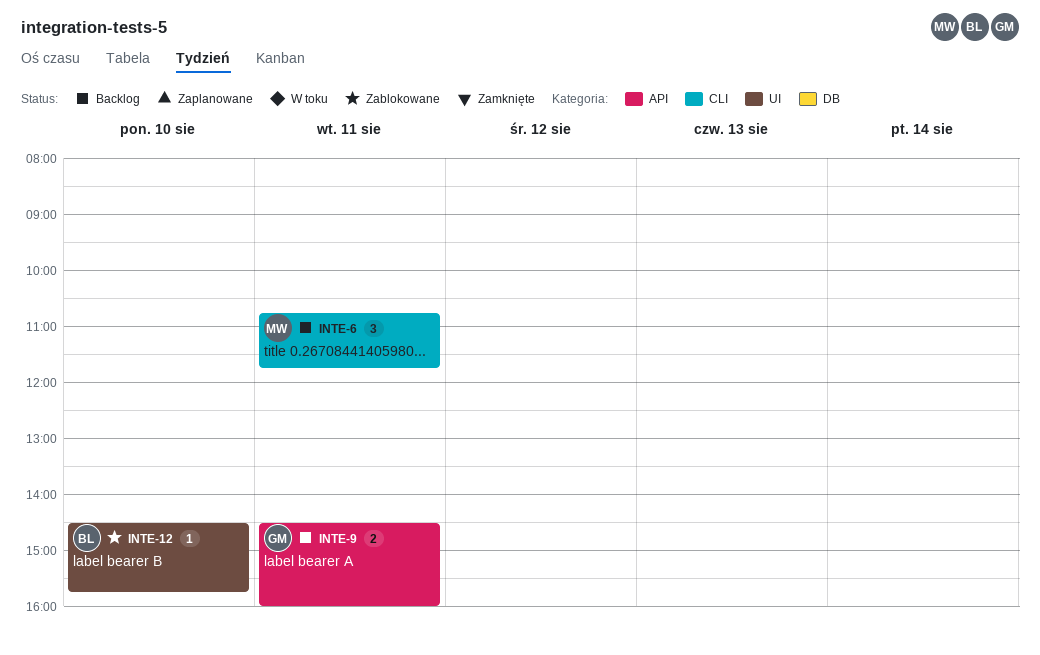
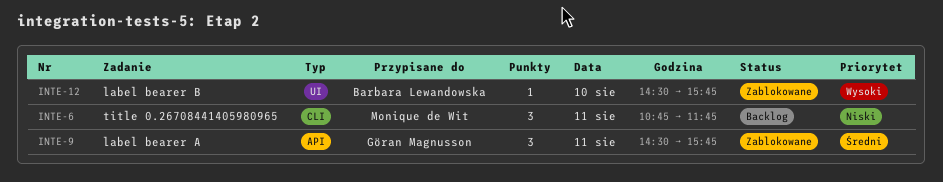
INTE-9, status: Backlog -> Zablokowane
INTE-9, estimate: 2 -> 3
INTE-9, ends: 16:00 -> 15:45

